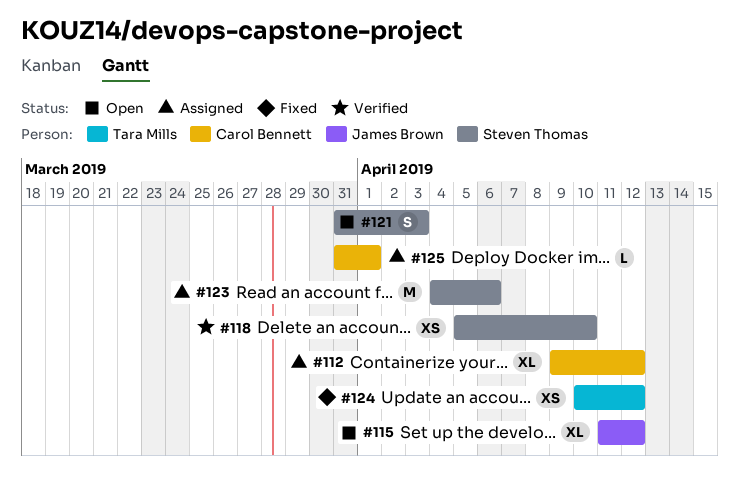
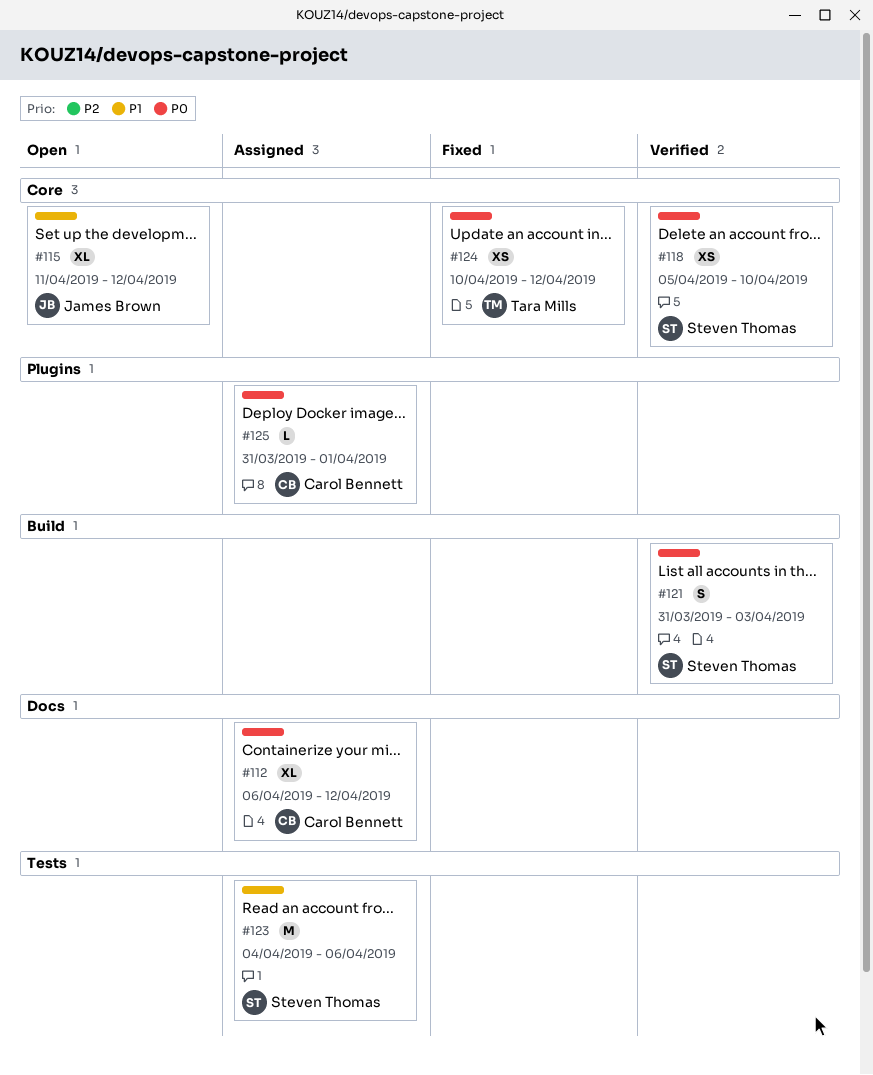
#112, start: Apr 9 -> Apr 6
#121, status: Open -> Verified

